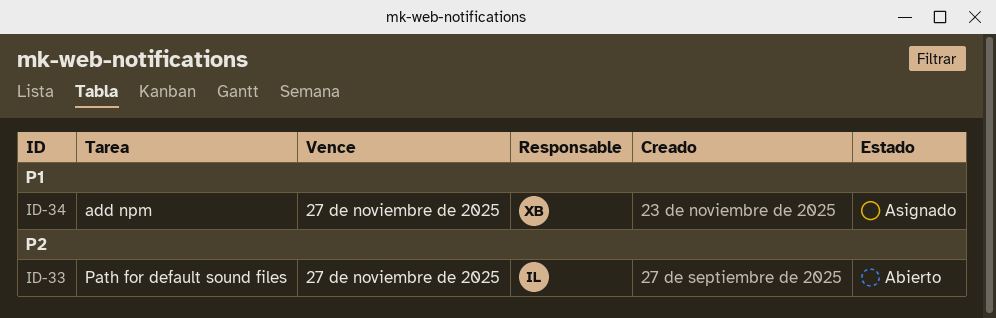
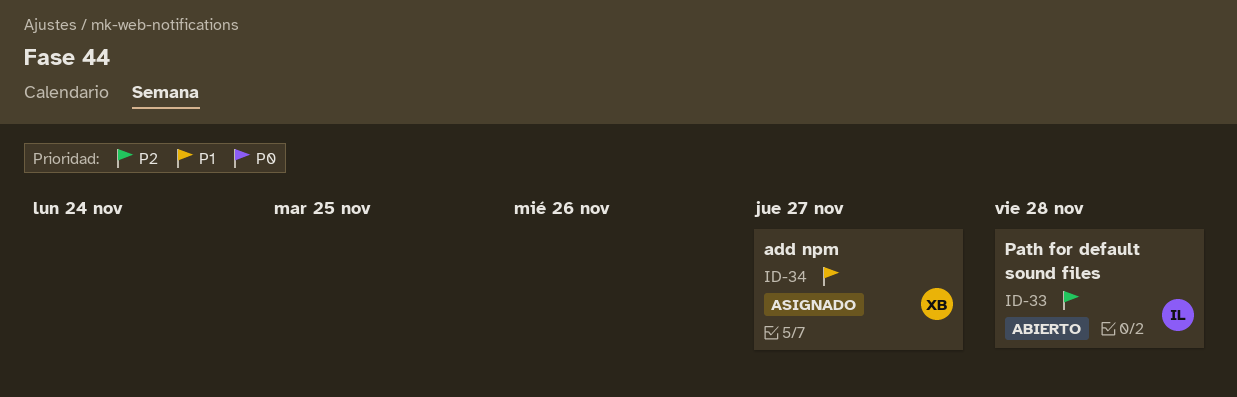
ID-33, due: Nov 27 -> Nov 28

